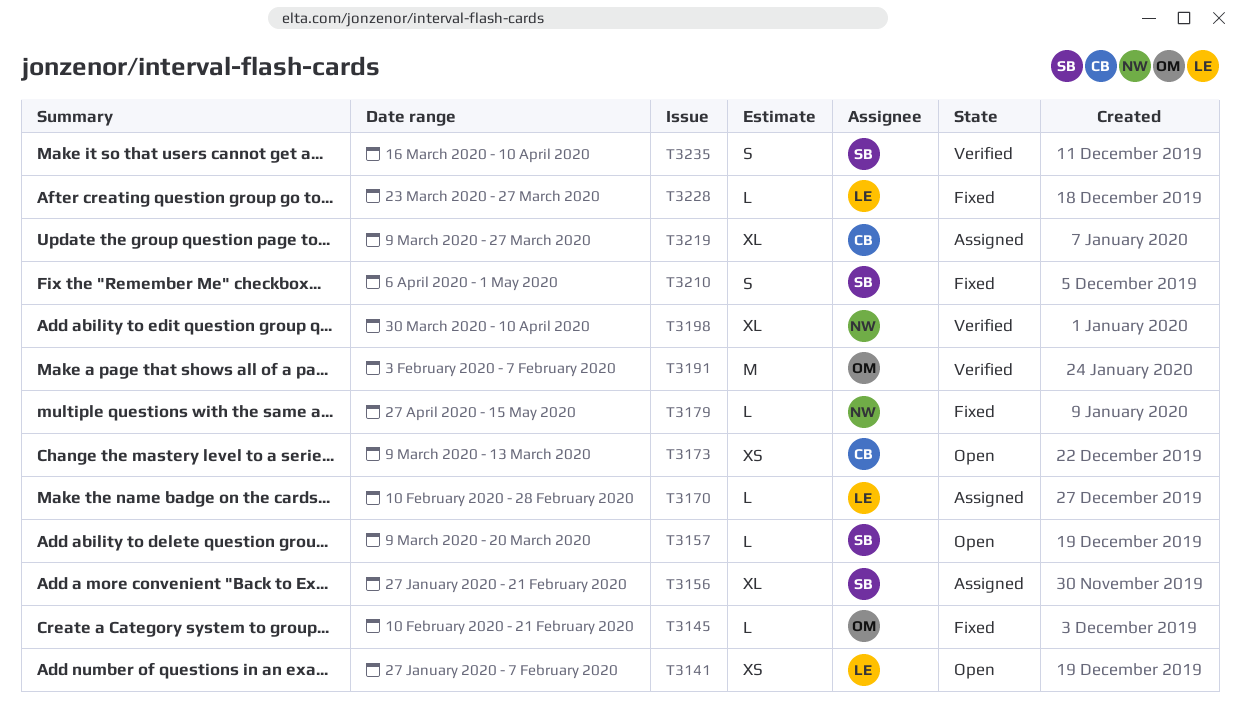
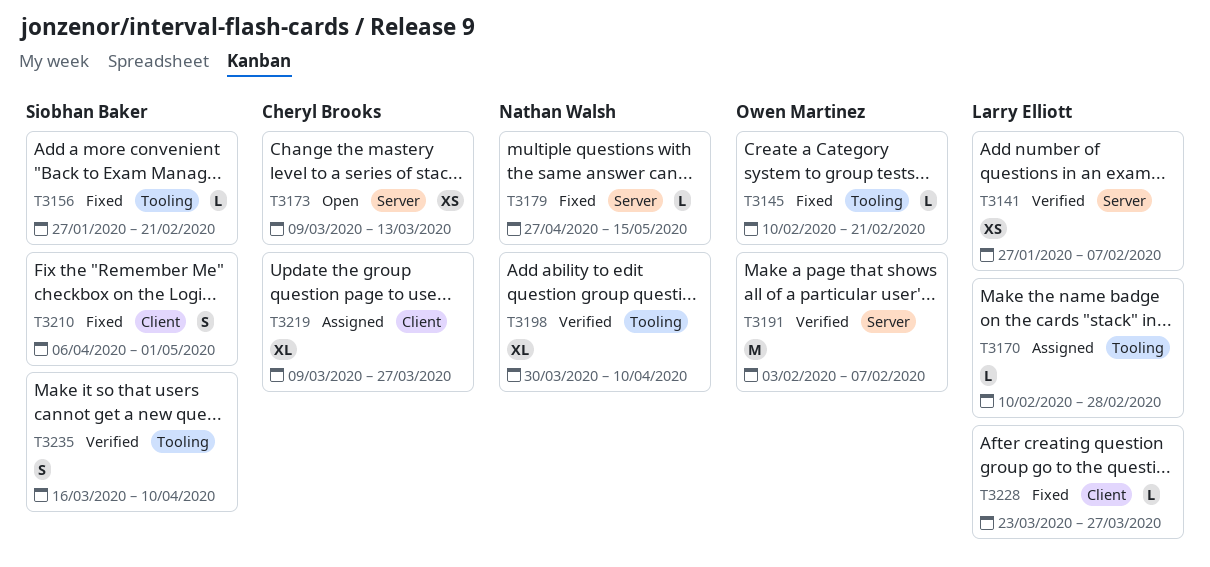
T3141, status: Open -> Verified
T3156, status: Assigned -> Fixed
T3156, estimate: XL -> L
T3157: present -> none

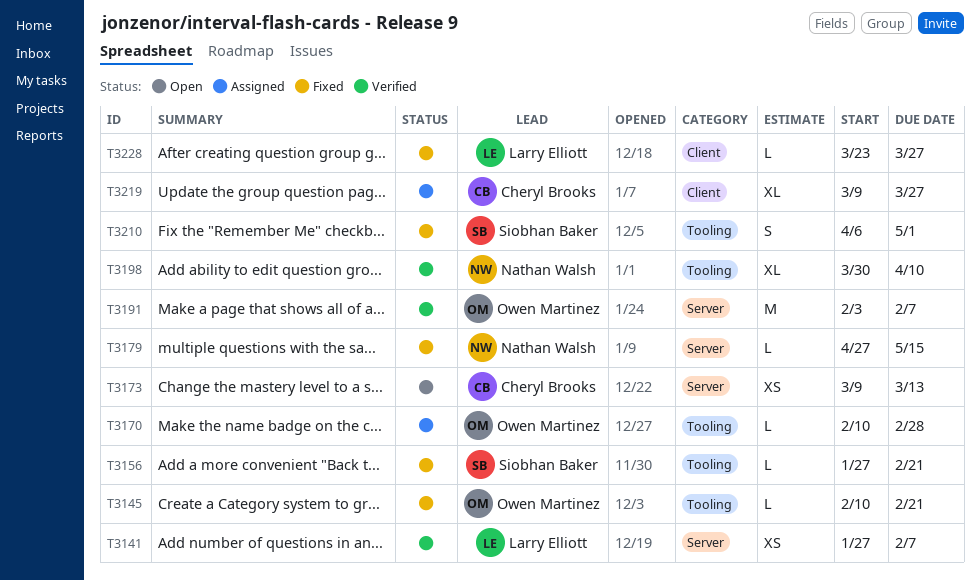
T3170, owner: Larry Elliott -> Owen Martinez
T3210, label: Client -> Tooling
T3235: present -> none

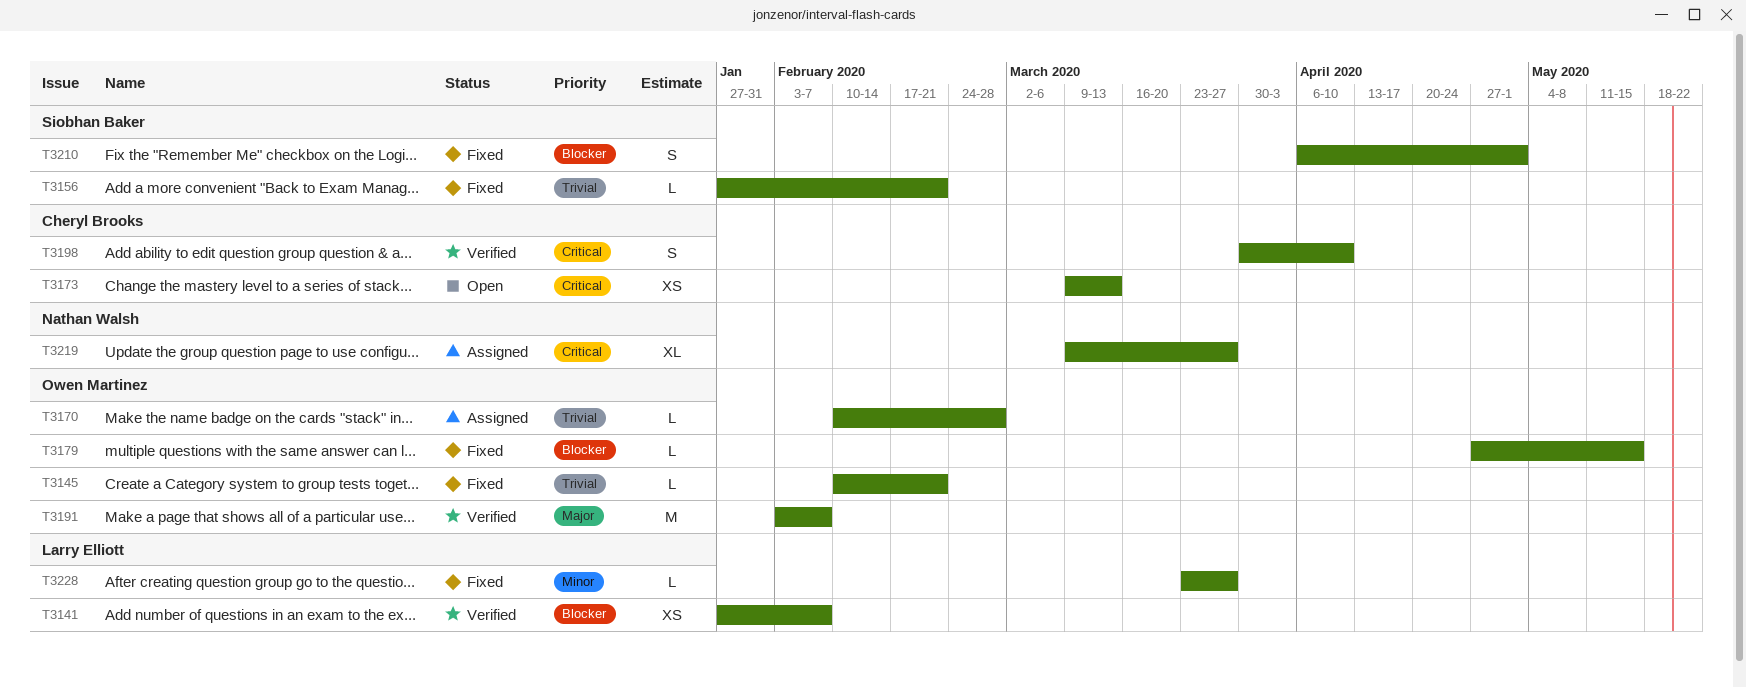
T3179, owner: Nathan Walsh -> Owen Martinez
T3198, owner: Nathan Walsh -> Cheryl Brooks
T3198, estimate: XL -> S
T3219, owner: Cheryl Brooks -> Nathan Walsh

